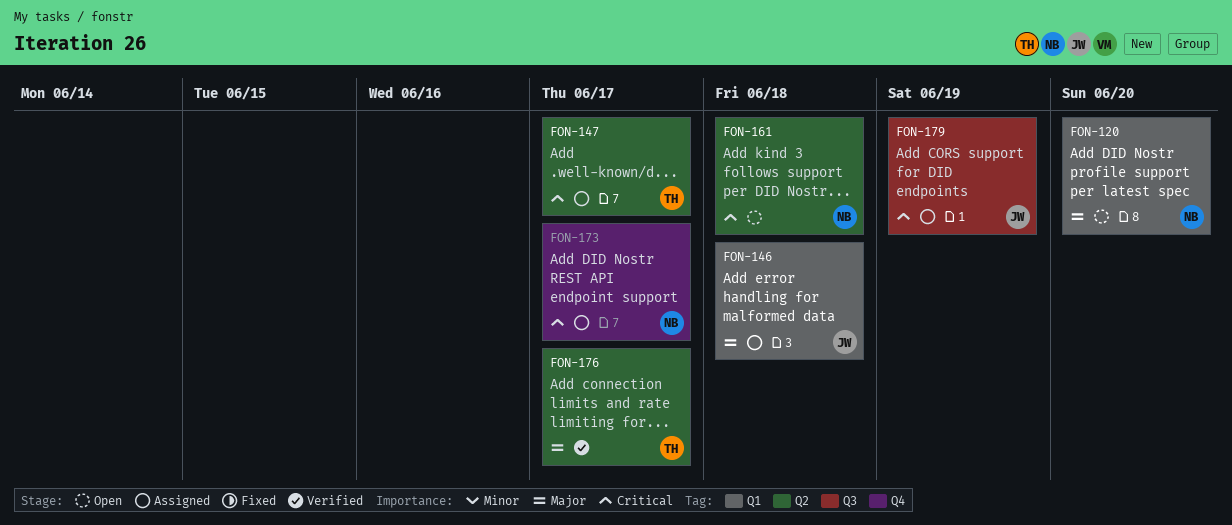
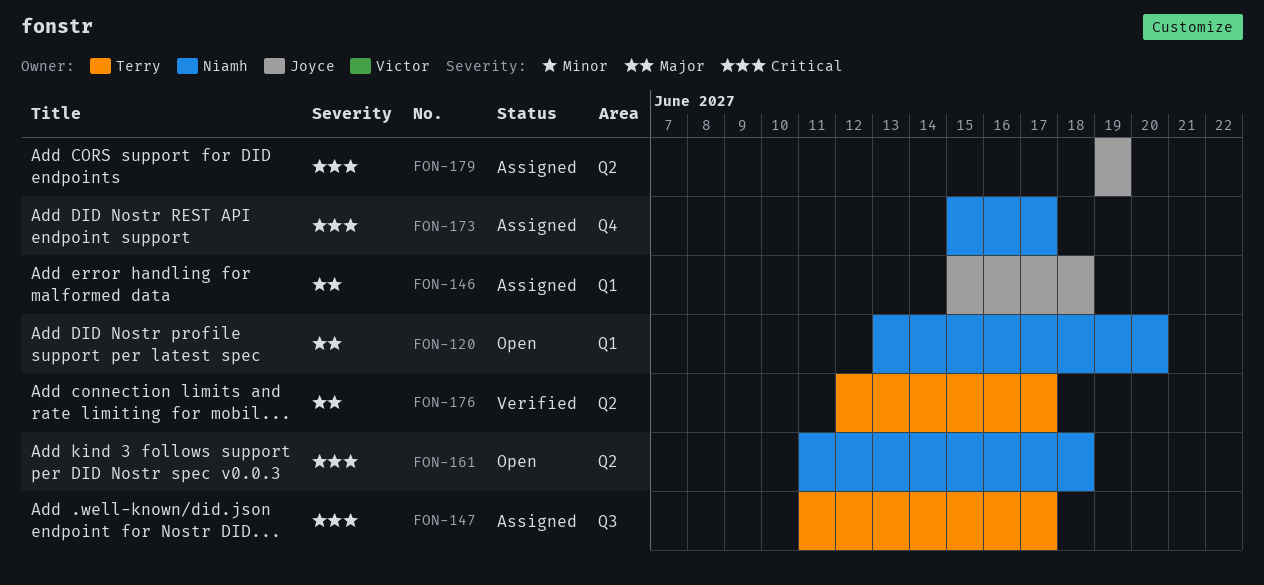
FON-147, label: Q2 -> Q3
FON-179, label: Q3 -> Q2

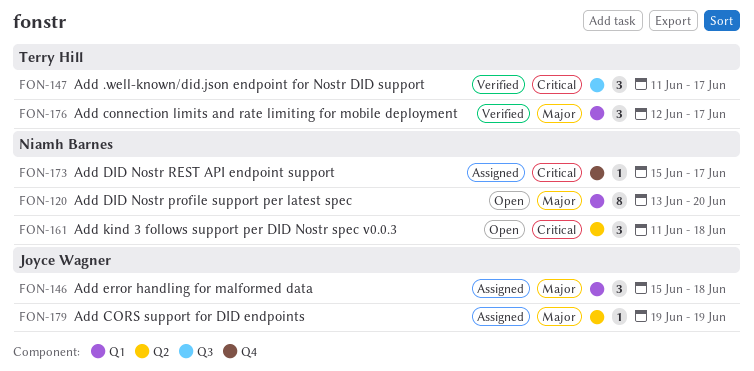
FON-147, status: Assigned -> Verified
FON-176, label: Q2 -> Q1
FON-179, priority: Critical -> Major

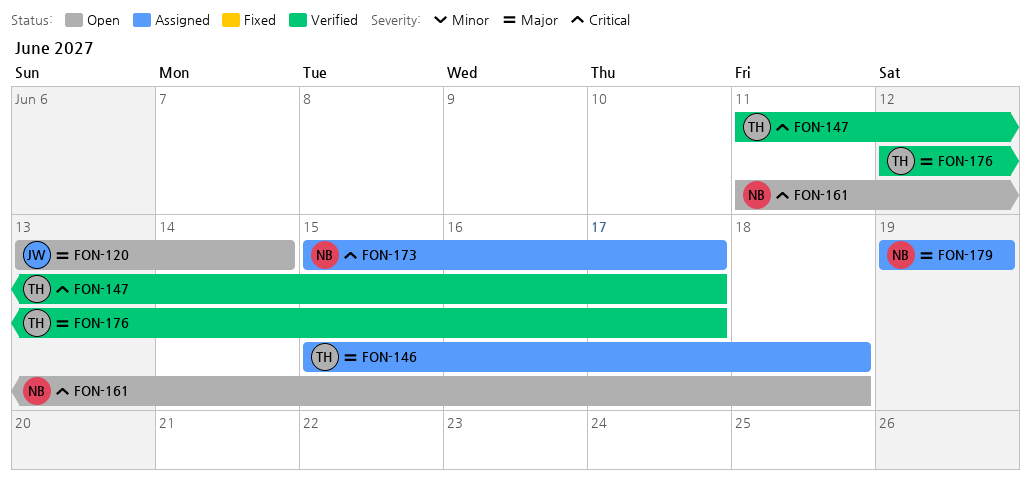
FON-120, owner: Niamh Barnes -> Joyce Wagner
FON-120, due: Jun 20 -> Jun 14
FON-146, owner: Joyce Wagner -> Terry Hill
FON-179, owner: Joyce Wagner -> Niamh Barnes

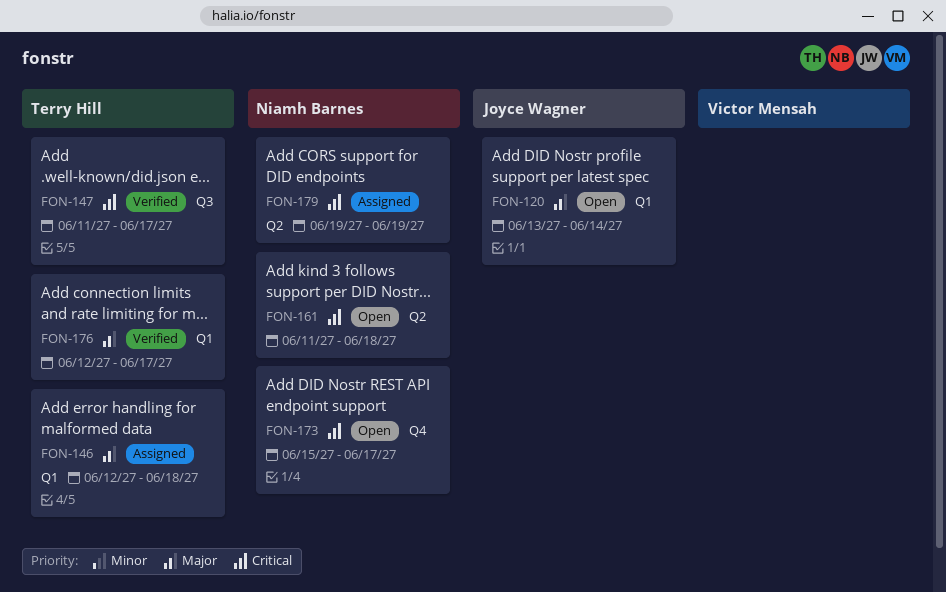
FON-146, start: Jun 15 -> Jun 12
FON-173, status: Assigned -> Open
FON-179, priority: Major -> Critical

